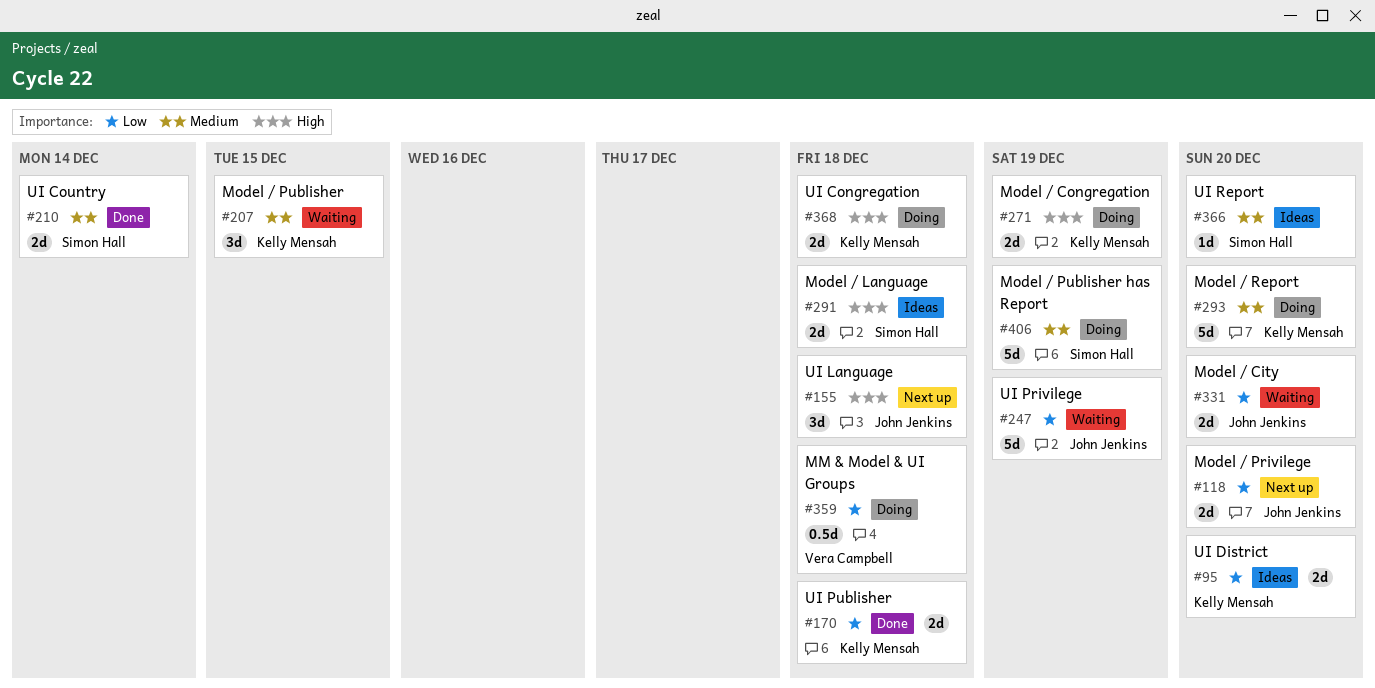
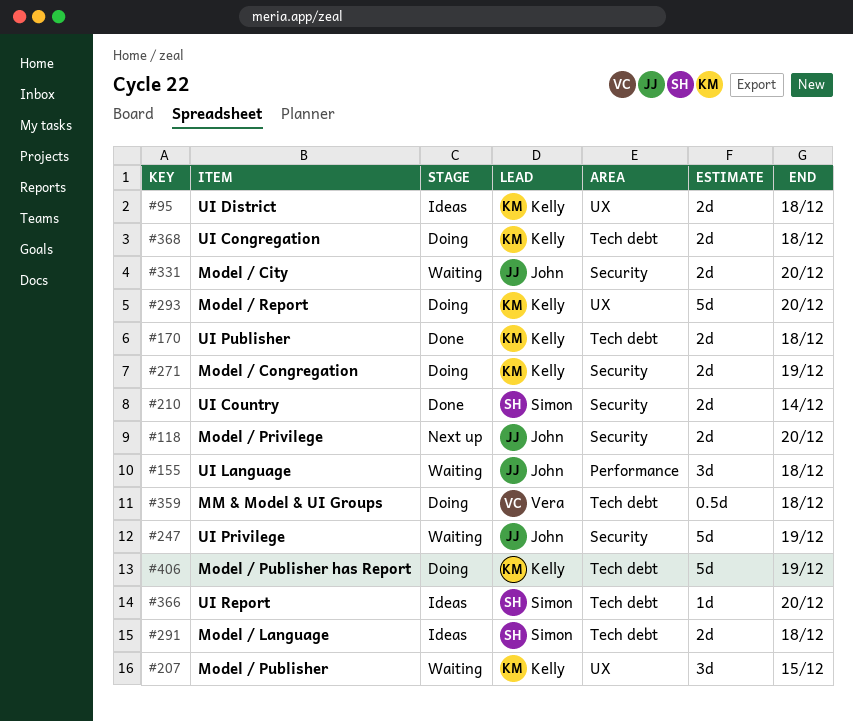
#95, due: Dec 20 -> Dec 18
#155, status: Next up -> Waiting
#406, owner: Simon Hall -> Kelly Mensah

